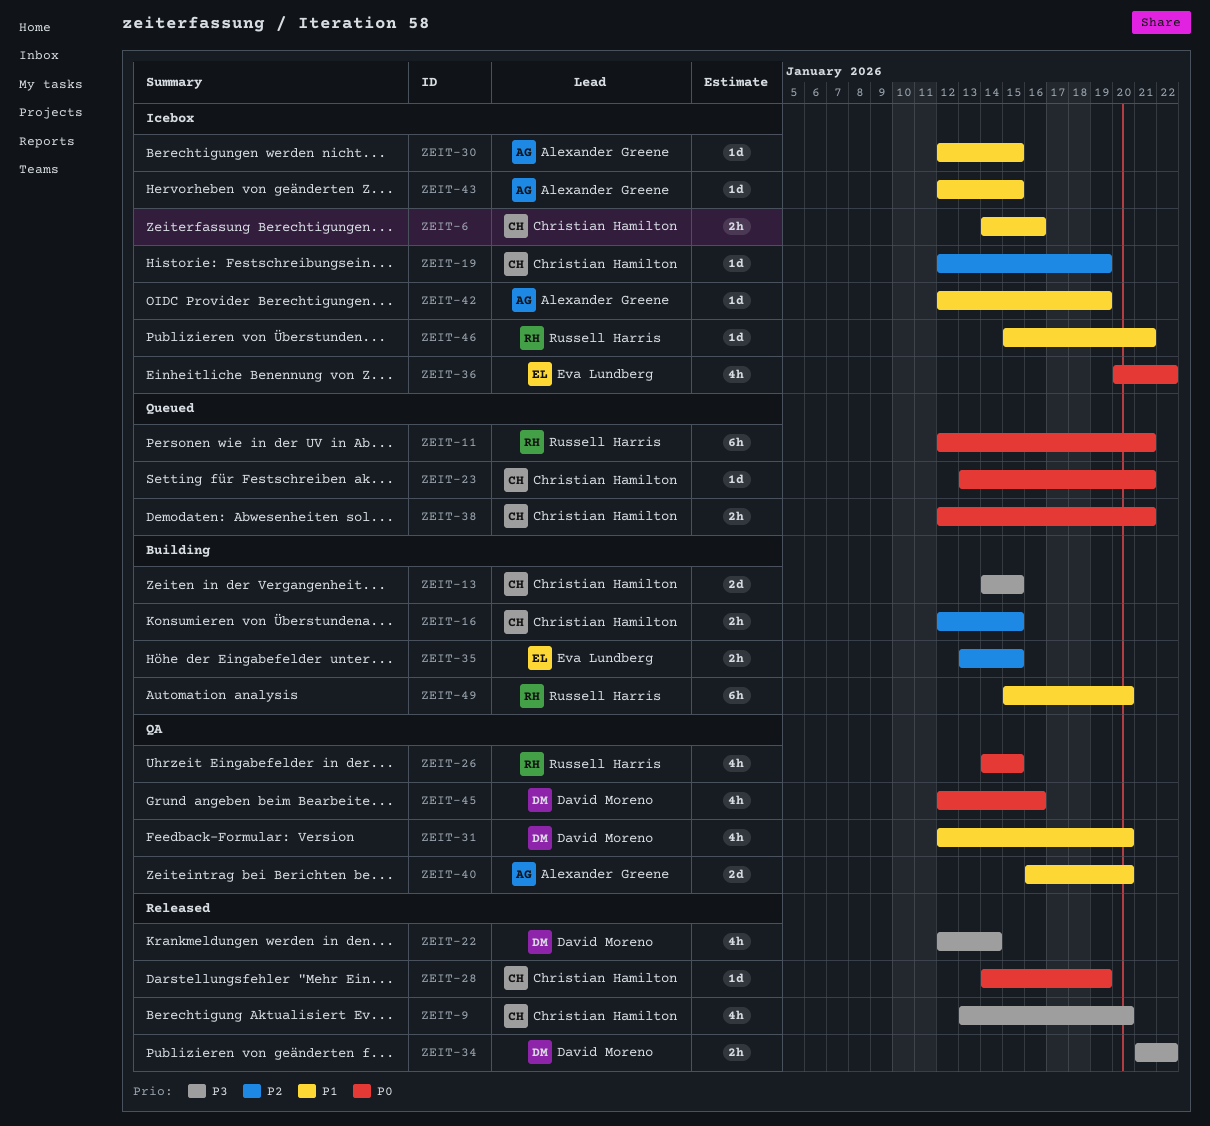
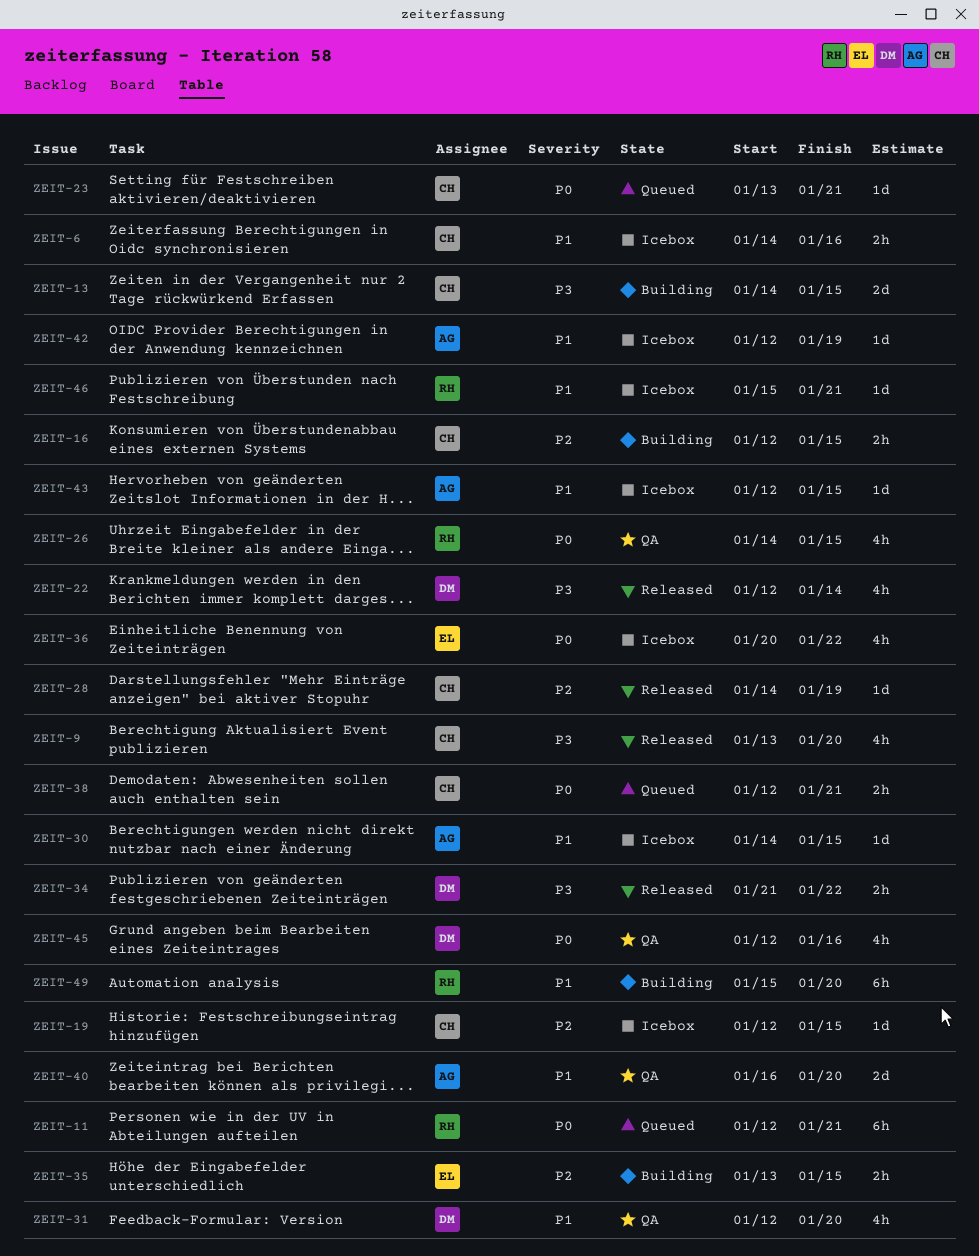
ZEIT-19, due: Jan 19 -> Jan 15
ZEIT-28, priority: P0 -> P2
ZEIT-30, start: Jan 12 -> Jan 14

